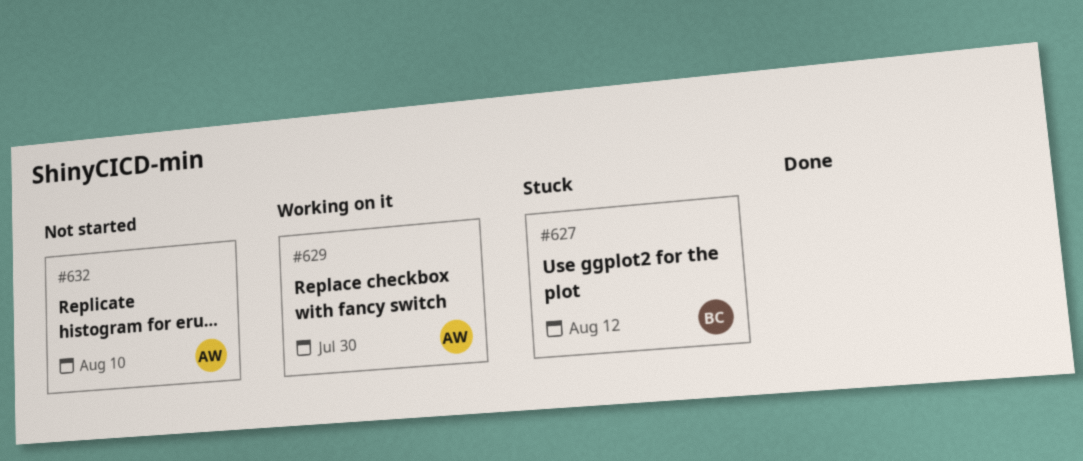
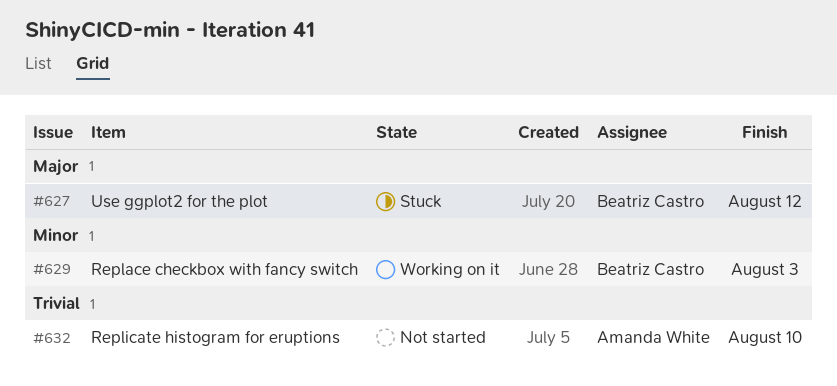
#629, owner: Amanda White -> Beatriz Castro
#629, due: Jul 30 -> Aug 3

